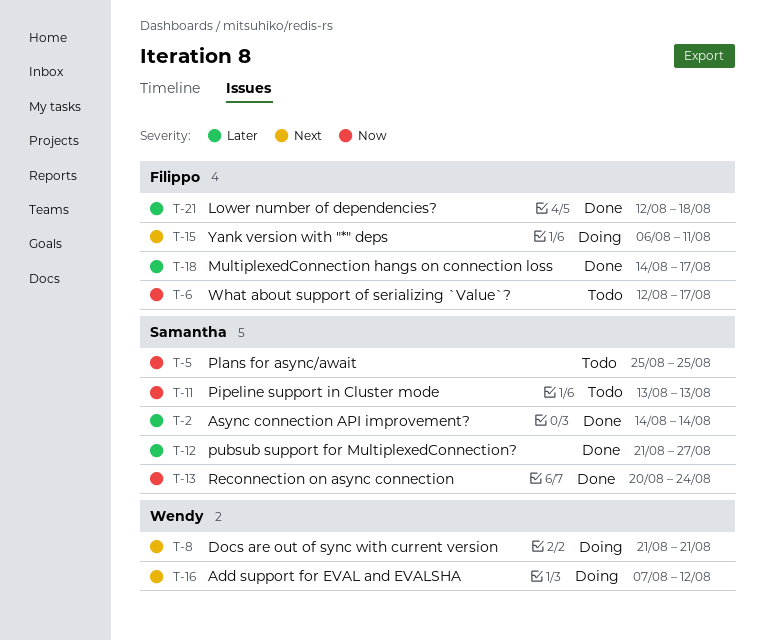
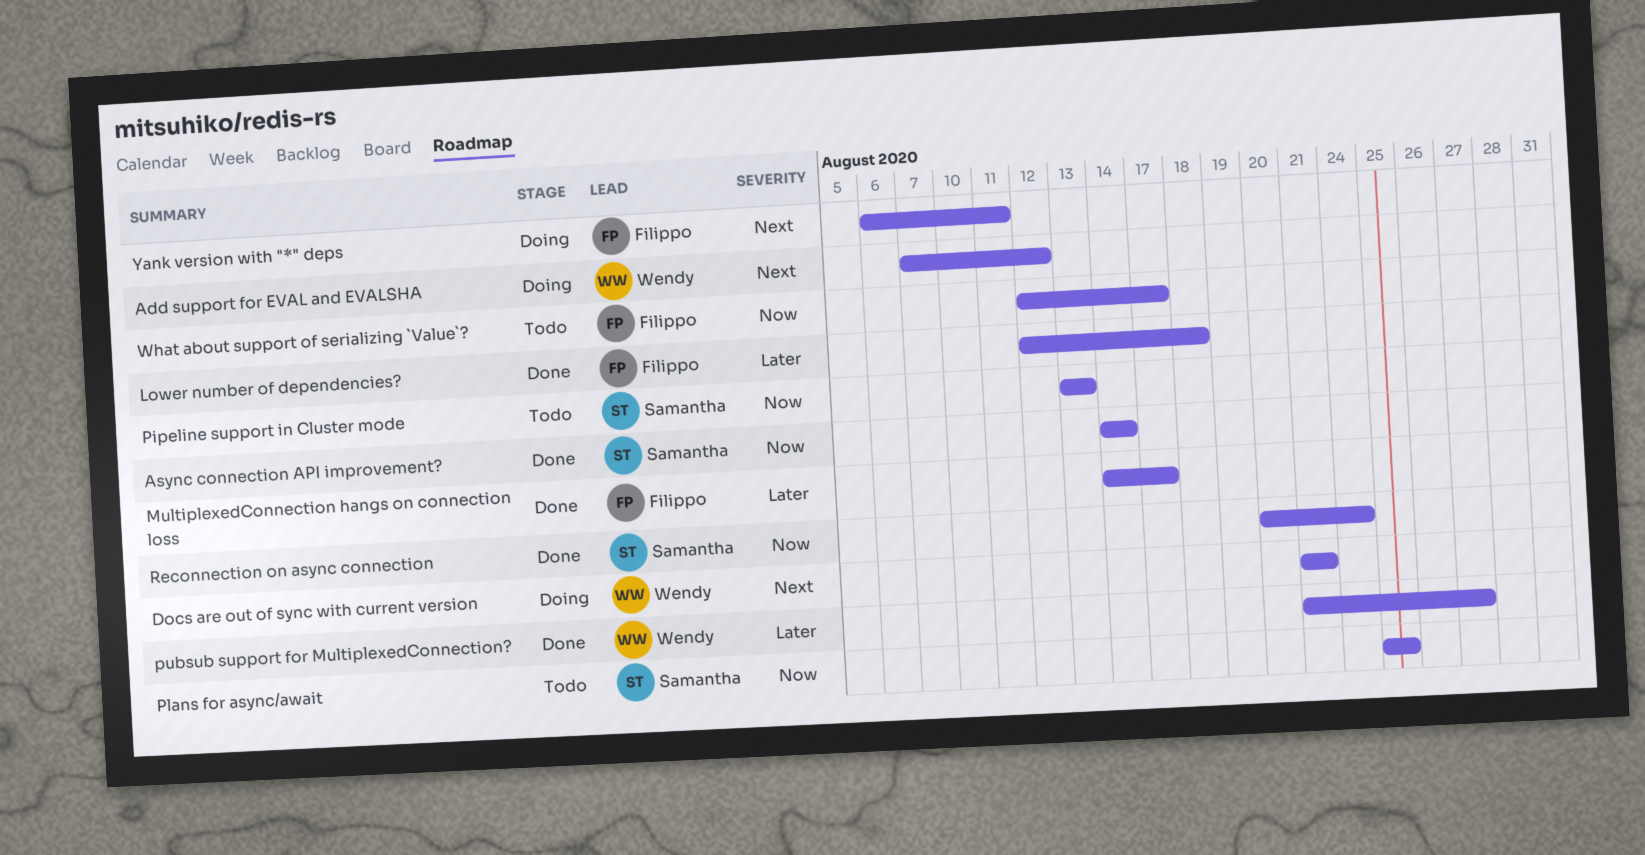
Async connection API improvement?, priority: Later -> Now
pubsub support for MultiplexedConnection?, owner: Samantha -> Wendy

